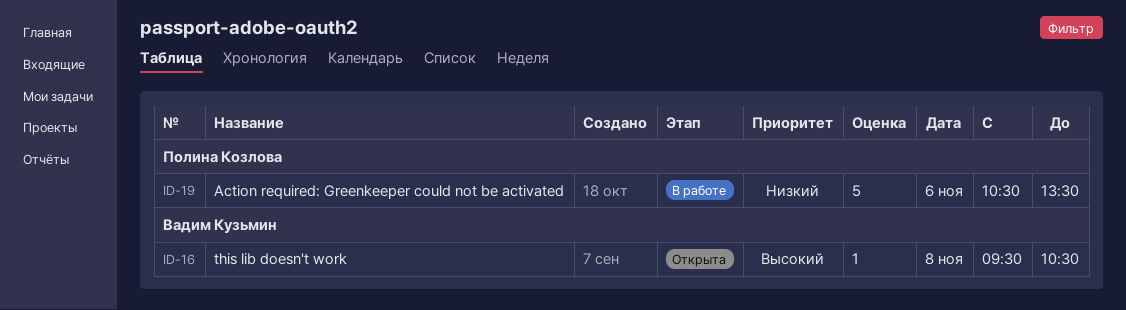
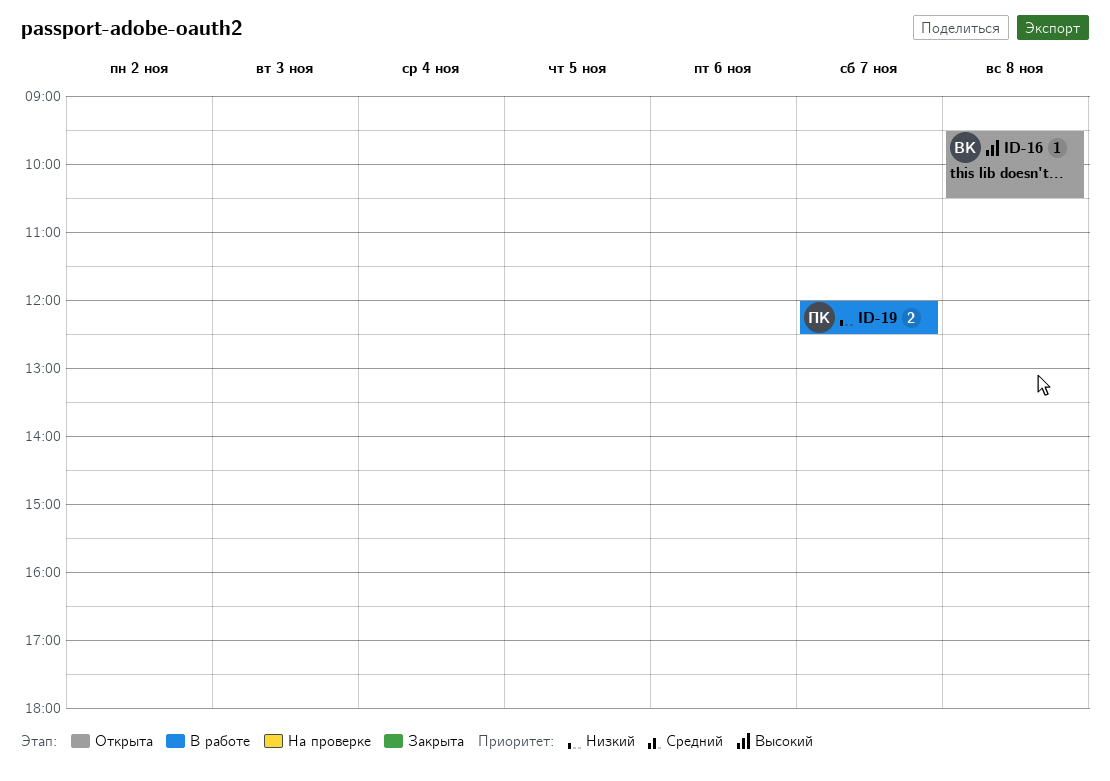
ID-19, estimate: 5 -> 2
ID-19, day: Nov 6 -> Nov 7
ID-19, begins: 10:30 -> 12:00
ID-19, ends: 13:30 -> 12:30

